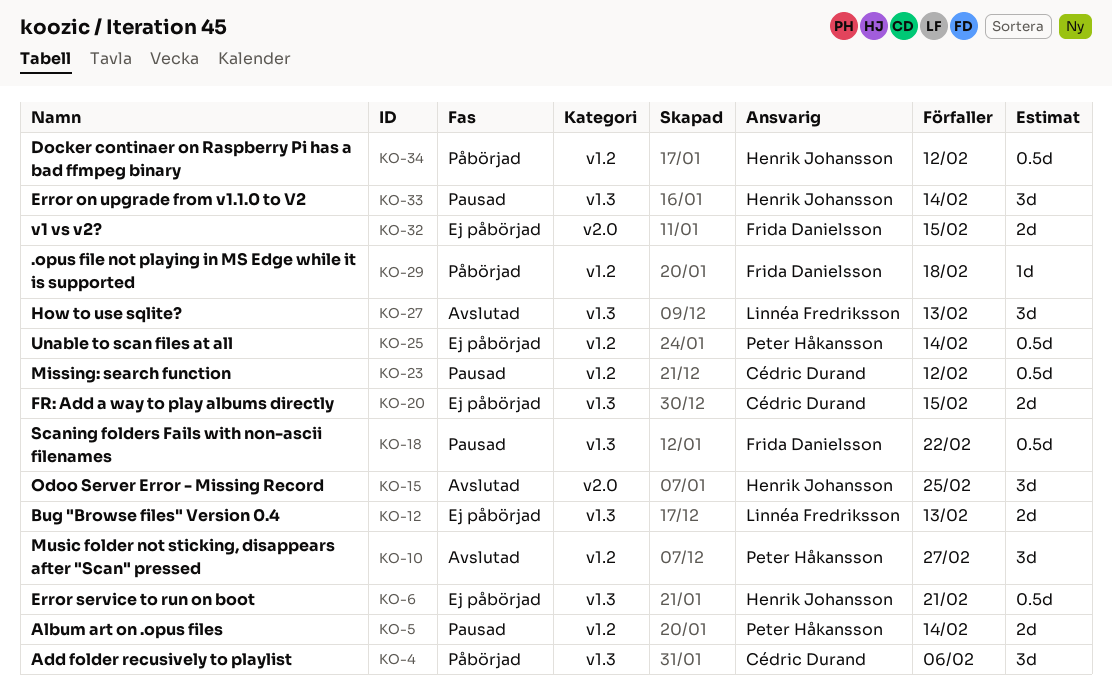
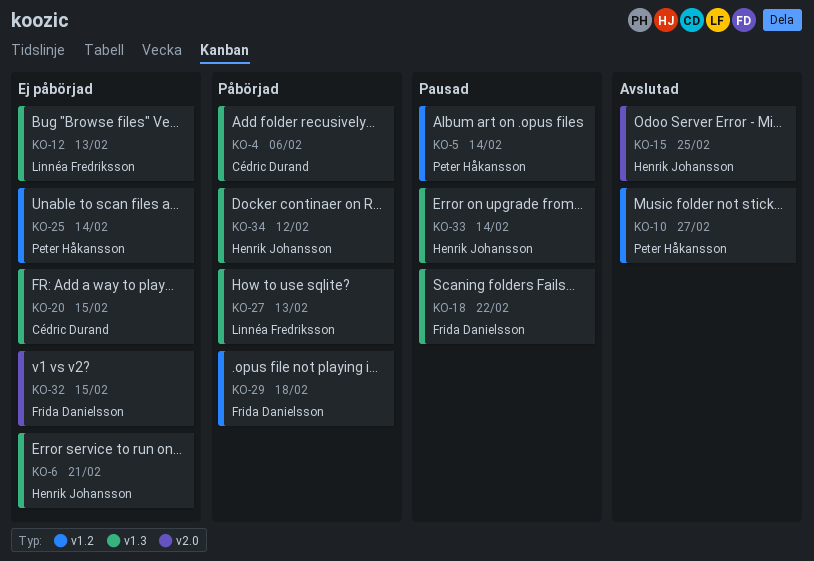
KO-23: present -> none
KO-27, status: Avslutad -> Påbörjad
KO-34, label: v1.2 -> v1.3

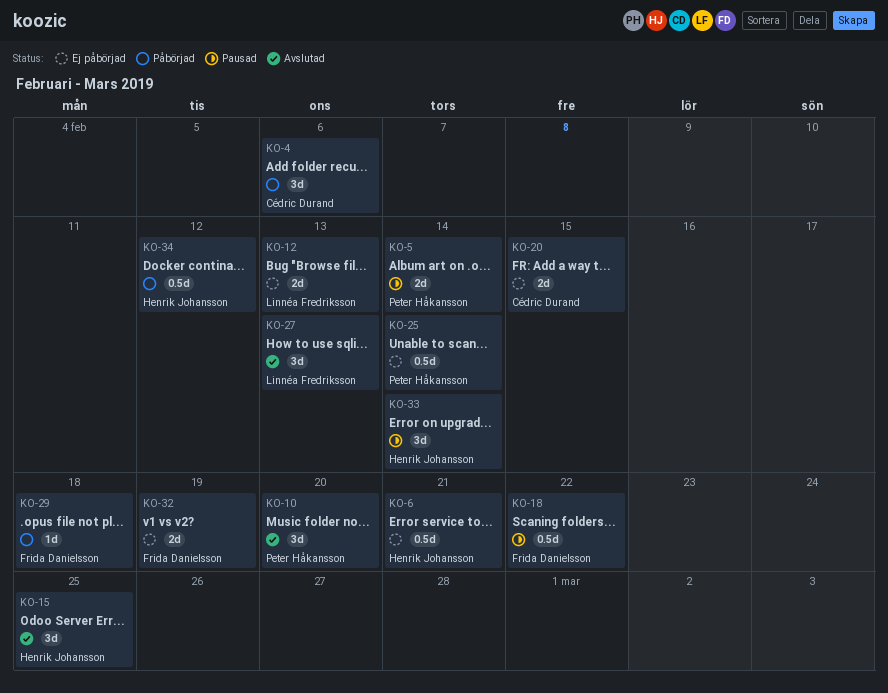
KO-10, due: Feb 27 -> Feb 20
KO-27, status: Påbörjad -> Avslutad
KO-32, due: Feb 15 -> Feb 19

